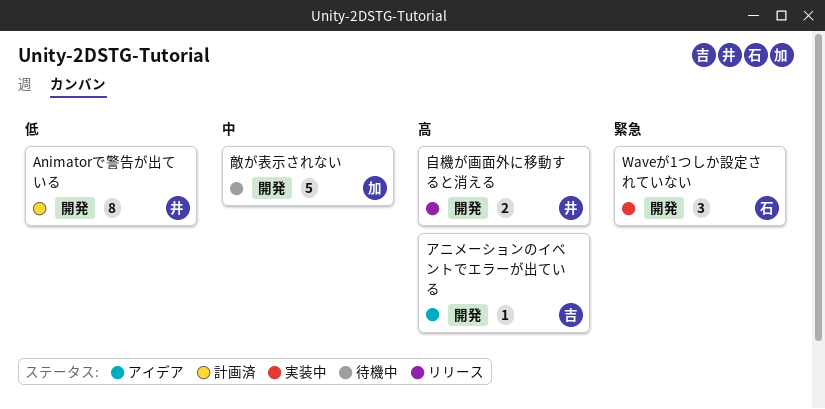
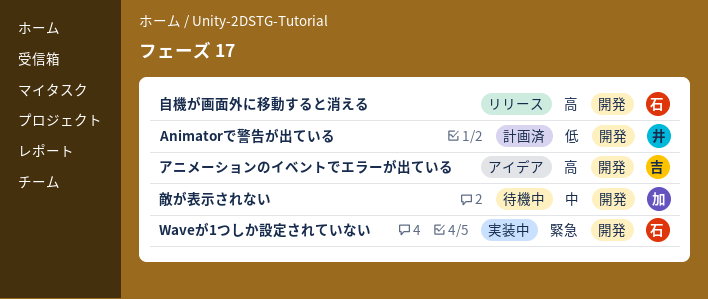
自機が画面外に移動すると消える, owner: 井 -> 石

